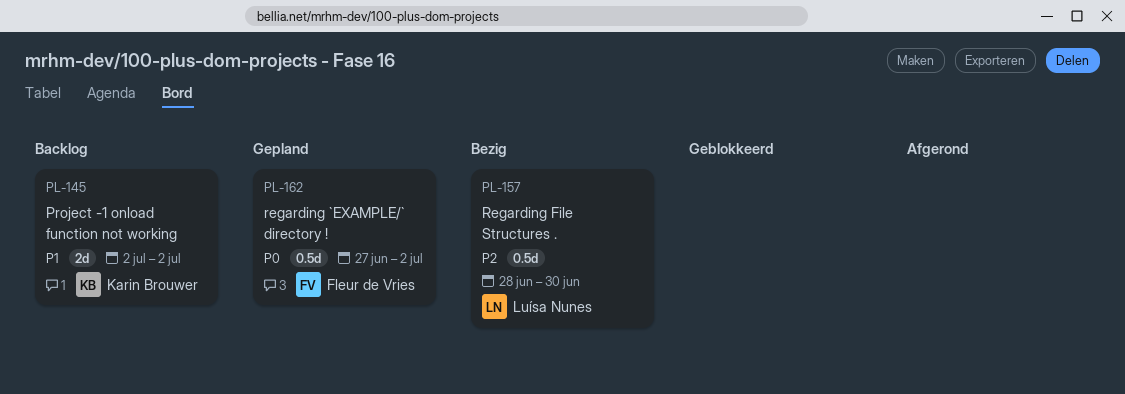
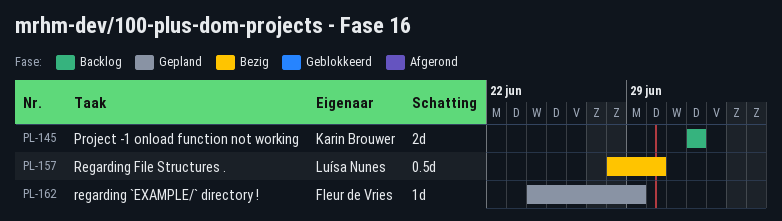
PL-162, estimate: 0.5d -> 1d
PL-162, start: Jun 27 -> Jun 24
PL-162, due: Jul 2 -> Jun 29

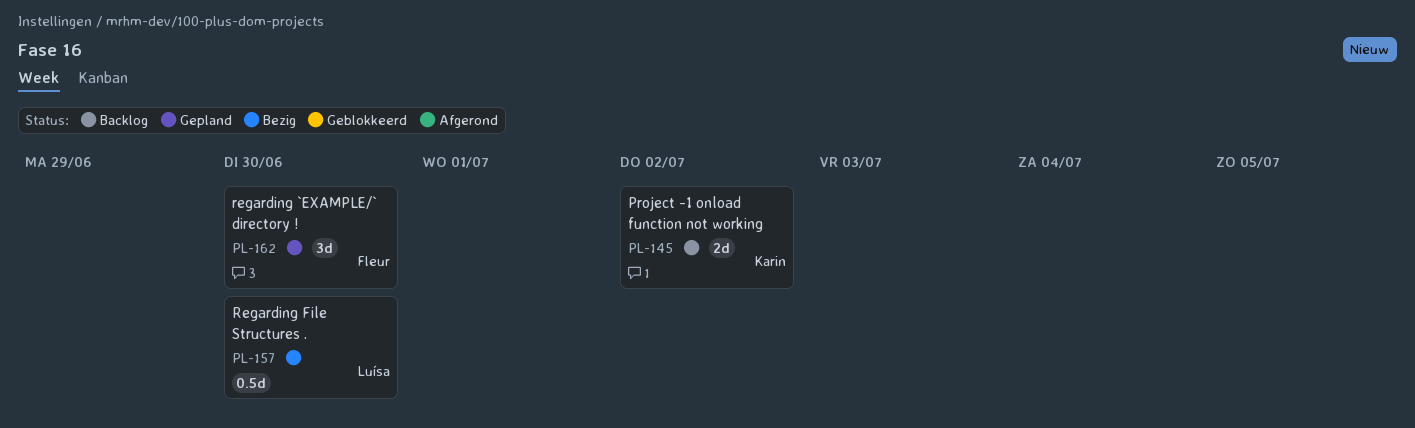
PL-162, estimate: 1d -> 3d
PL-162, due: Jun 29 -> Jun 30

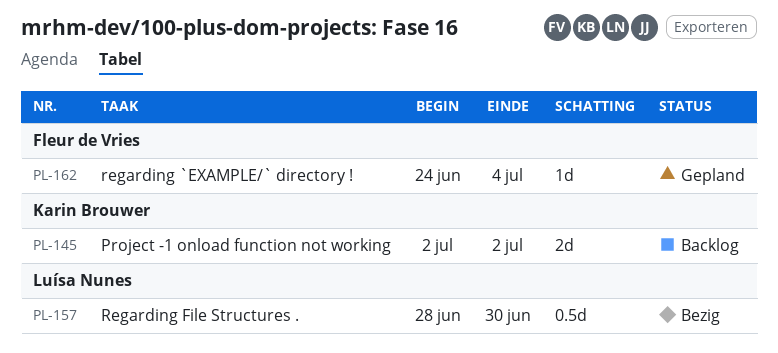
PL-162, estimate: 3d -> 1d
PL-162, due: Jun 30 -> Jul 4

